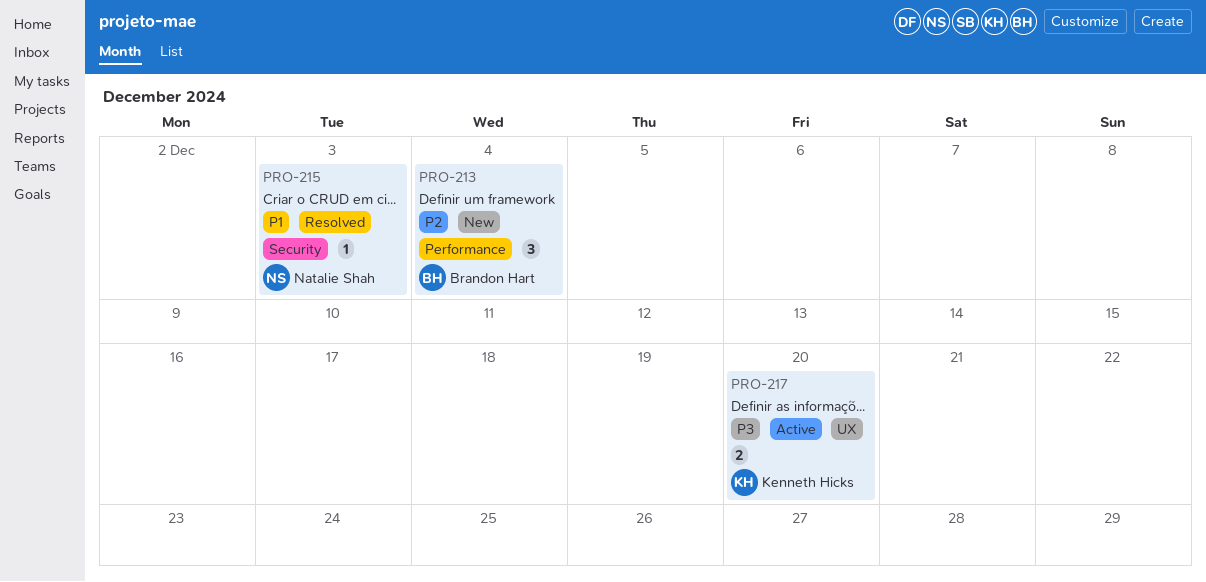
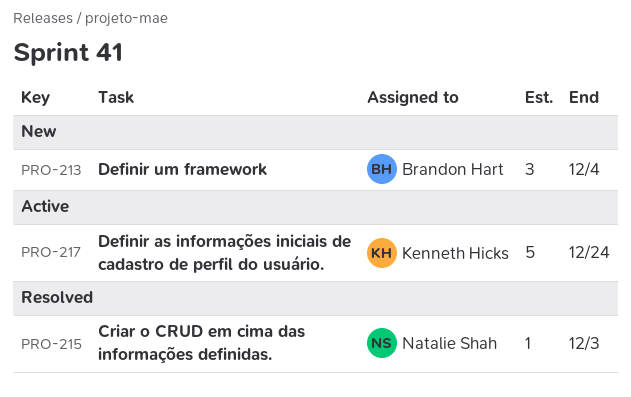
PRO-217, estimate: 2 -> 5
PRO-217, due: Dec 20 -> Dec 24

